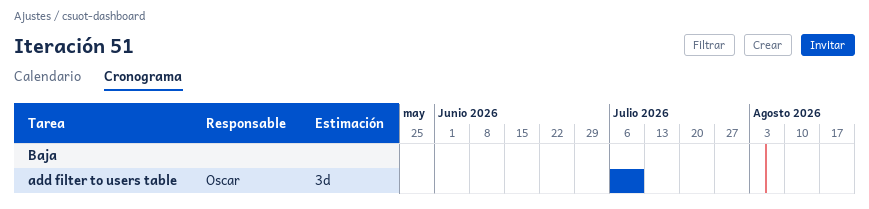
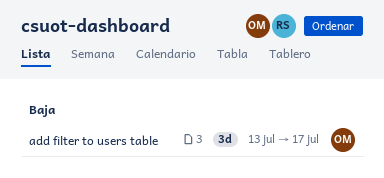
add filter to users table, start: Jul 6 -> Jul 13
add filter to users table, due: Jul 10 -> Jul 17

